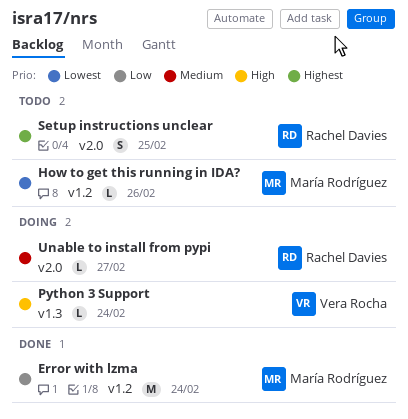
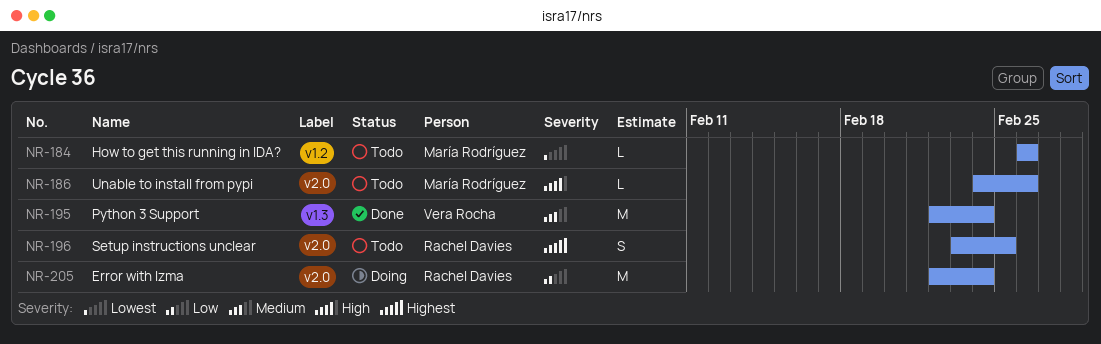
Error with lzma, status: Done -> Doing
Error with lzma, owner: María Rodríguez -> Rachel Davies
Error with lzma, label: v1.2 -> v2.0
Python 3 Support, status: Doing -> Done
Python 3 Support, priority: High -> Medium
Python 3 Support, estimate: L -> M
Unable to install from pypi, status: Doing -> Todo
Unable to install from pypi, owner: Rachel Davies -> María Rodríguez
Unable to install from pypi, priority: Medium -> High
Unable to install from pypi, due: Feb 27 -> Feb 26

